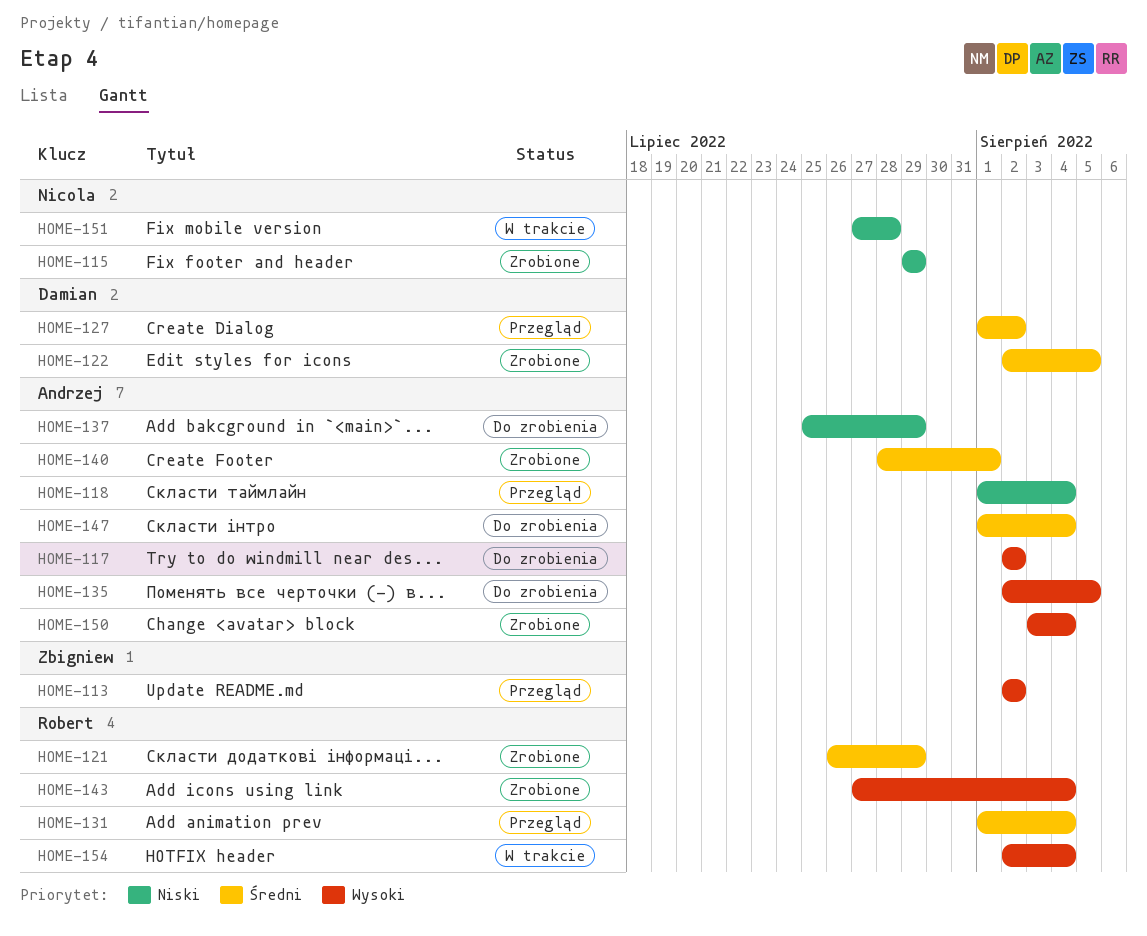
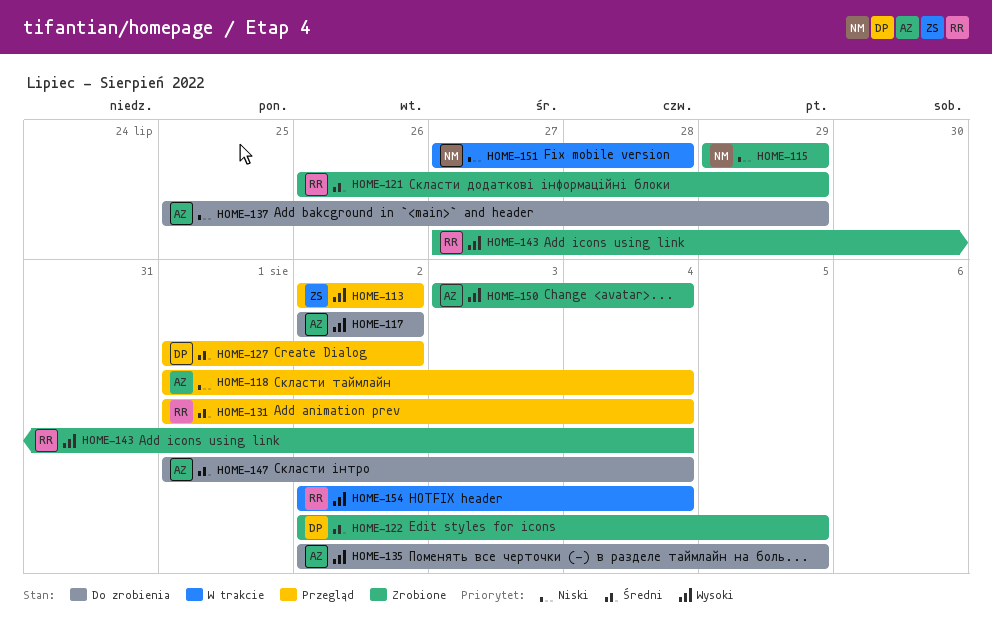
HOME-140: present -> none

